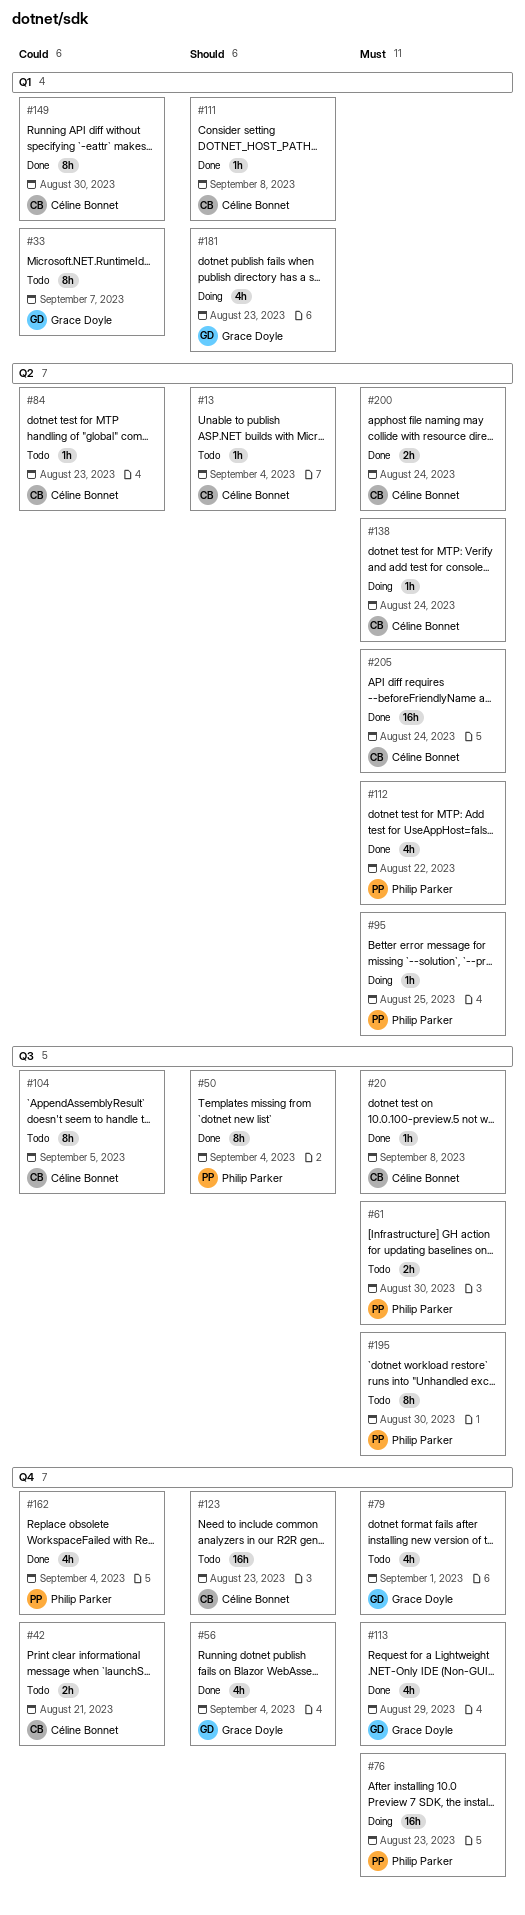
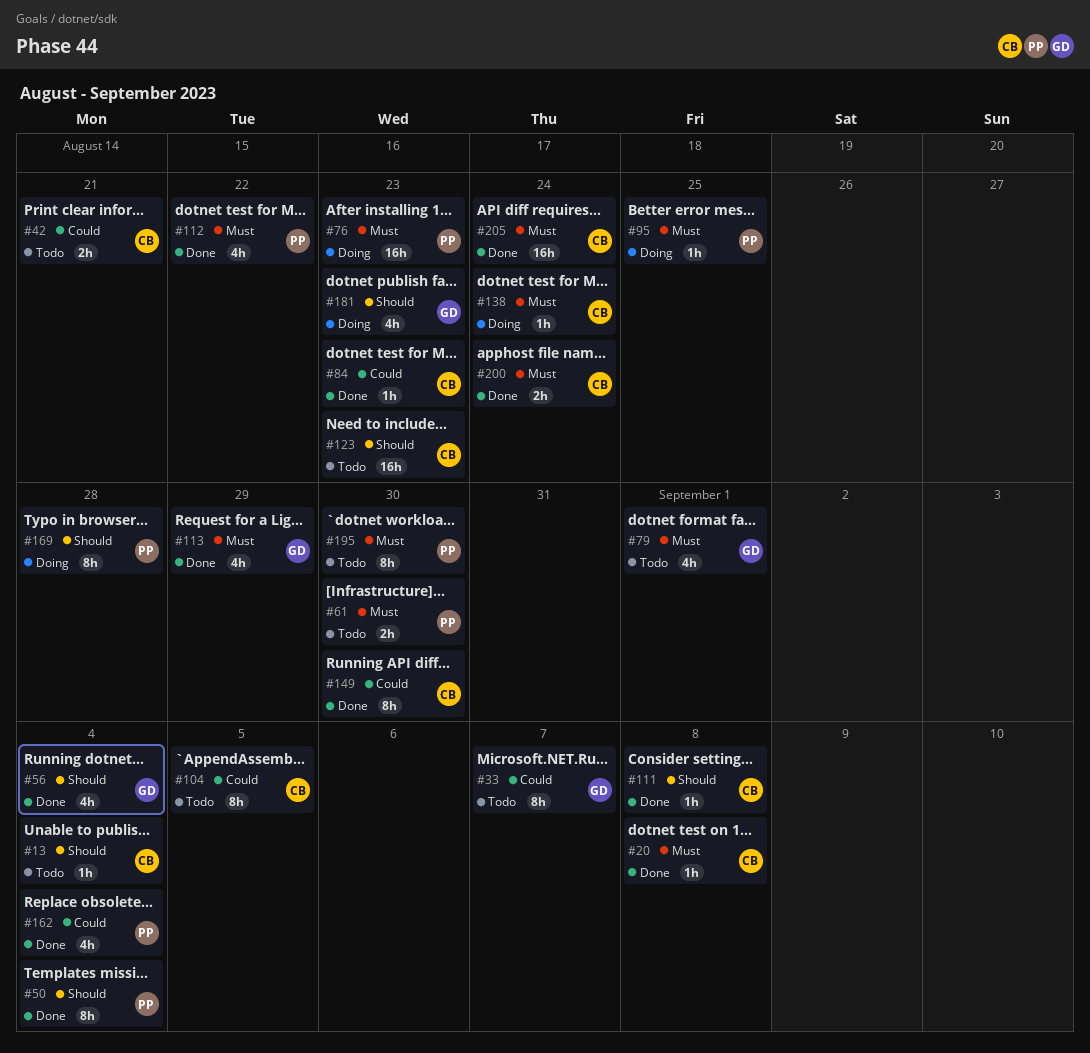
#84, status: Todo -> Done
#169: none -> present

